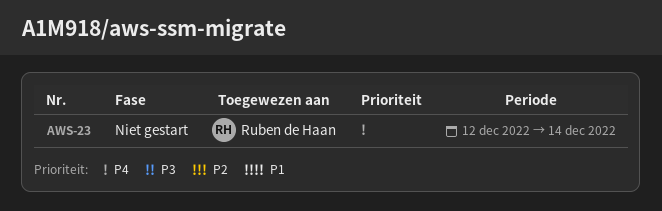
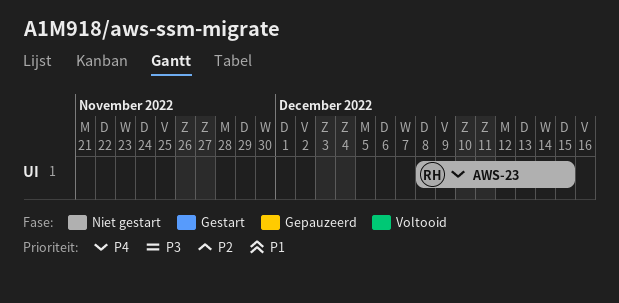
AWS-23, start: Dec 12 -> Dec 8
AWS-23, due: Dec 14 -> Dec 15

